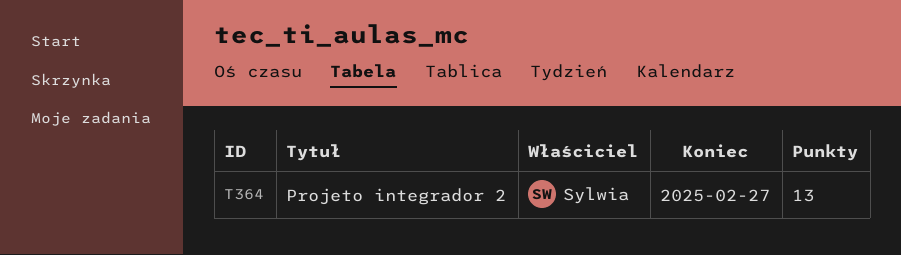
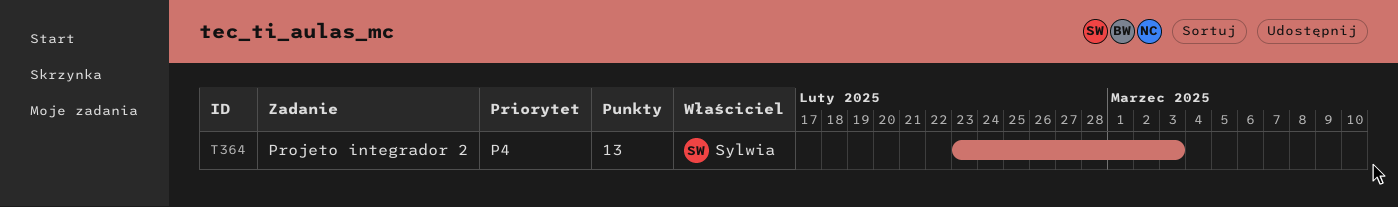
T364, due: Feb 27 -> Mar 3

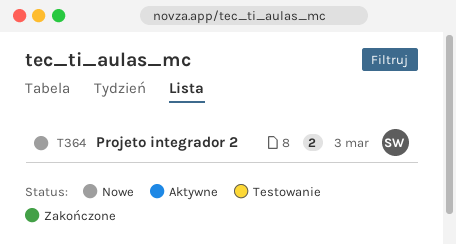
T364, estimate: 13 -> 2

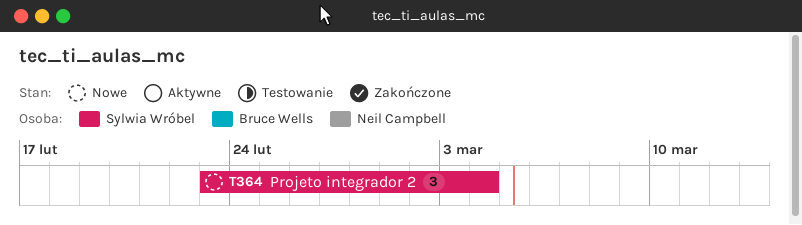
T364, estimate: 2 -> 3
T364, due: Mar 3 -> Mar 4

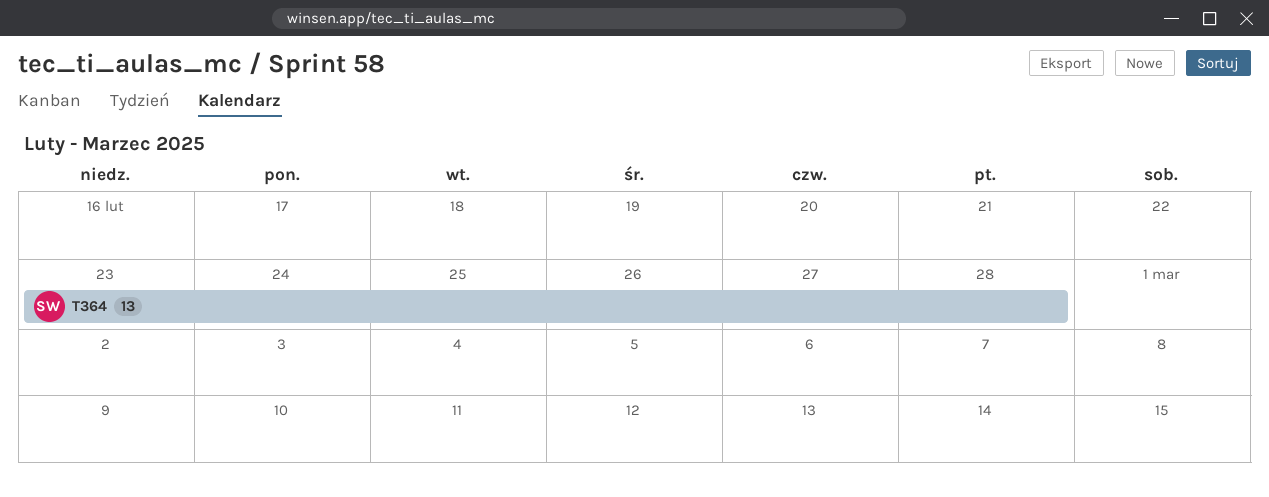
T364, estimate: 3 -> 13
T364, due: Mar 4 -> Feb 28

